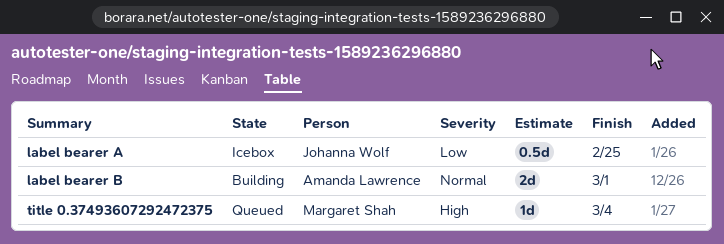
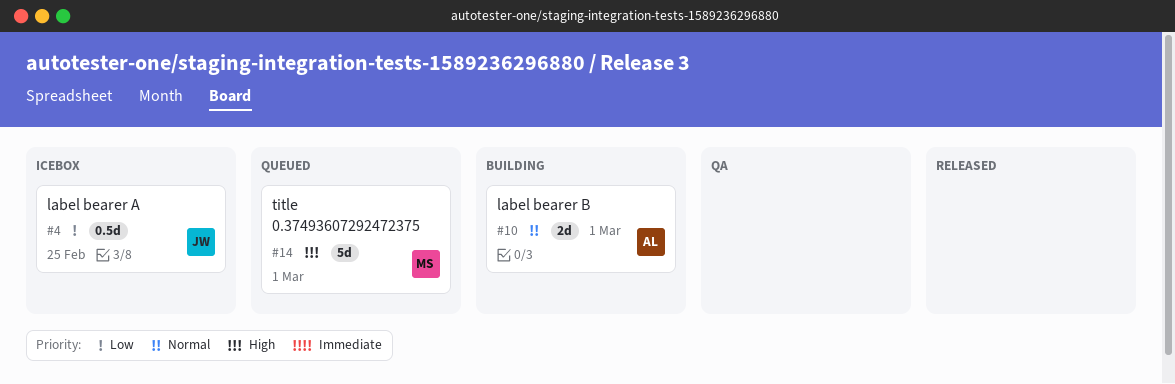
title 0.37493607292472375, estimate: 1d -> 5d
title 0.37493607292472375, due: Mar 4 -> Mar 1

